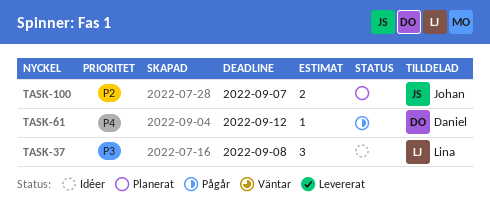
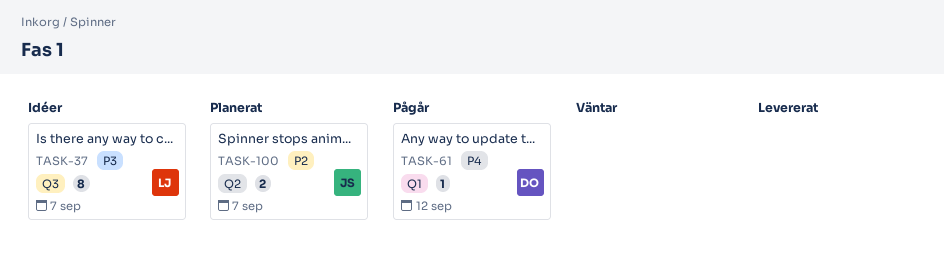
TASK-37, estimate: 3 -> 8
TASK-37, due: Sep 8 -> Sep 7

